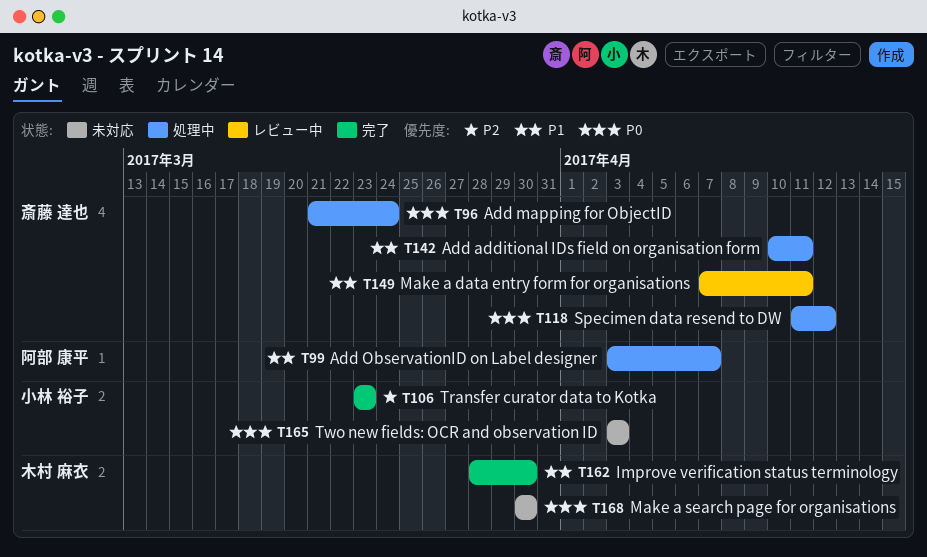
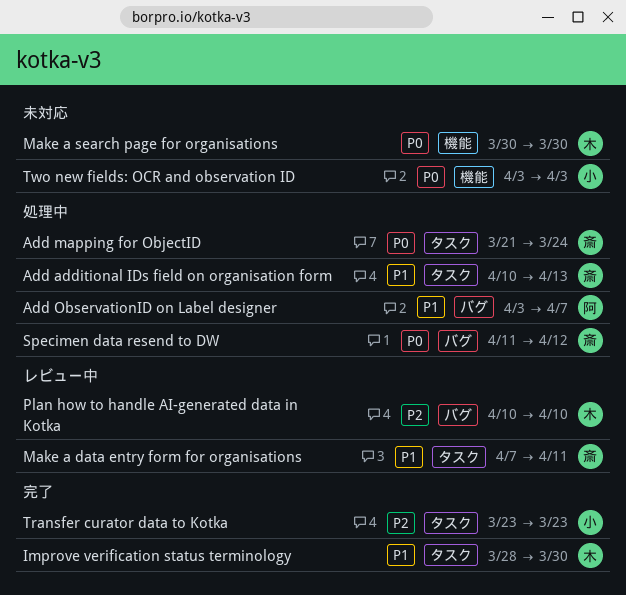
Add additional IDs field on organisation form, due: Apr 11 -> Apr 13
Plan how to handle AI-generated data in Kotka: none -> present

